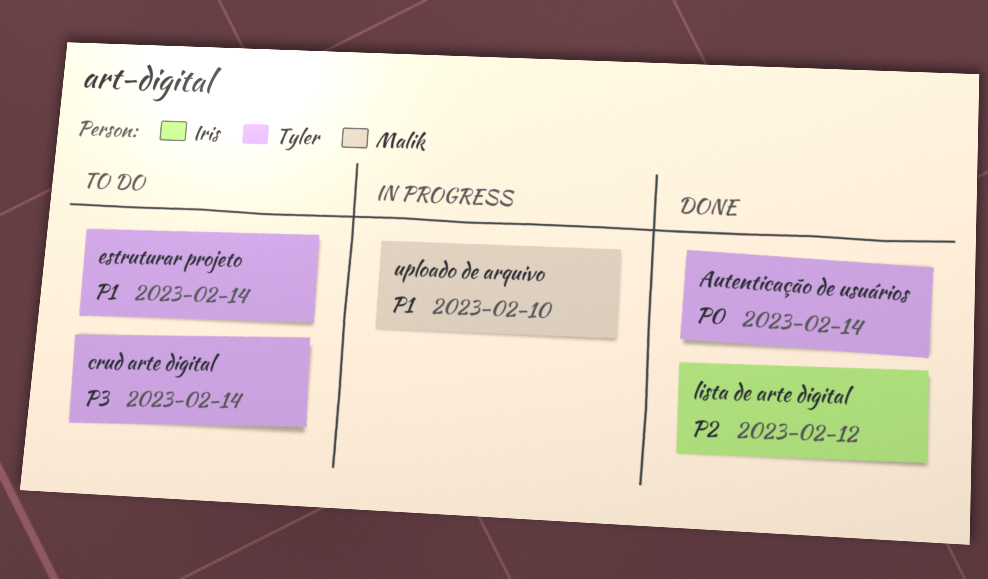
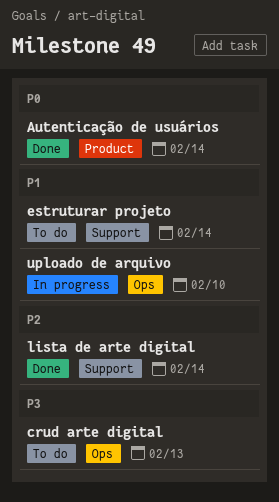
crud arte digital, due: Feb 14 -> Feb 13
lista de arte digital, due: Feb 12 -> Feb 14

